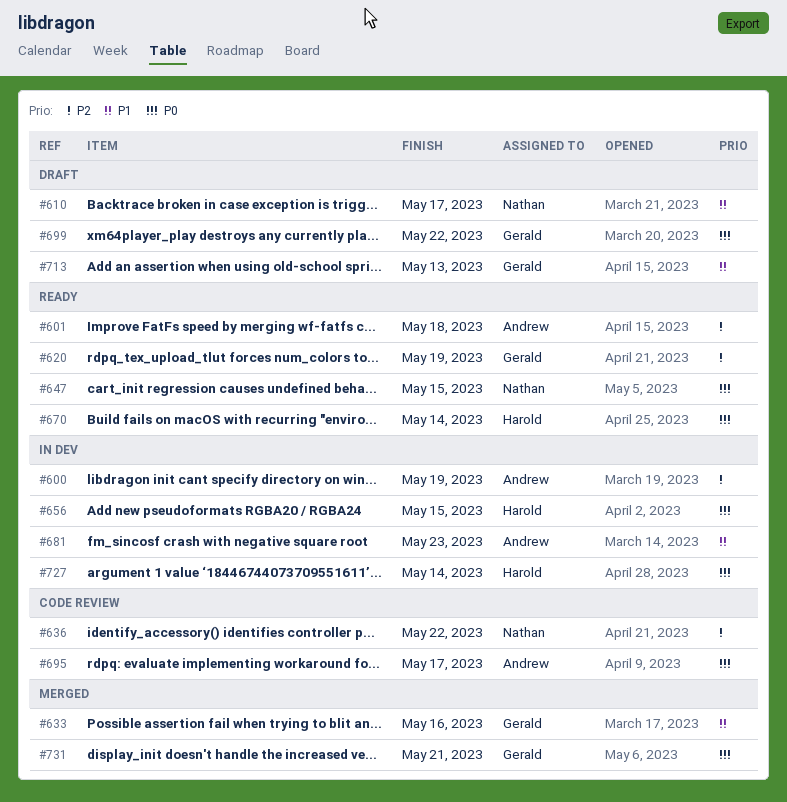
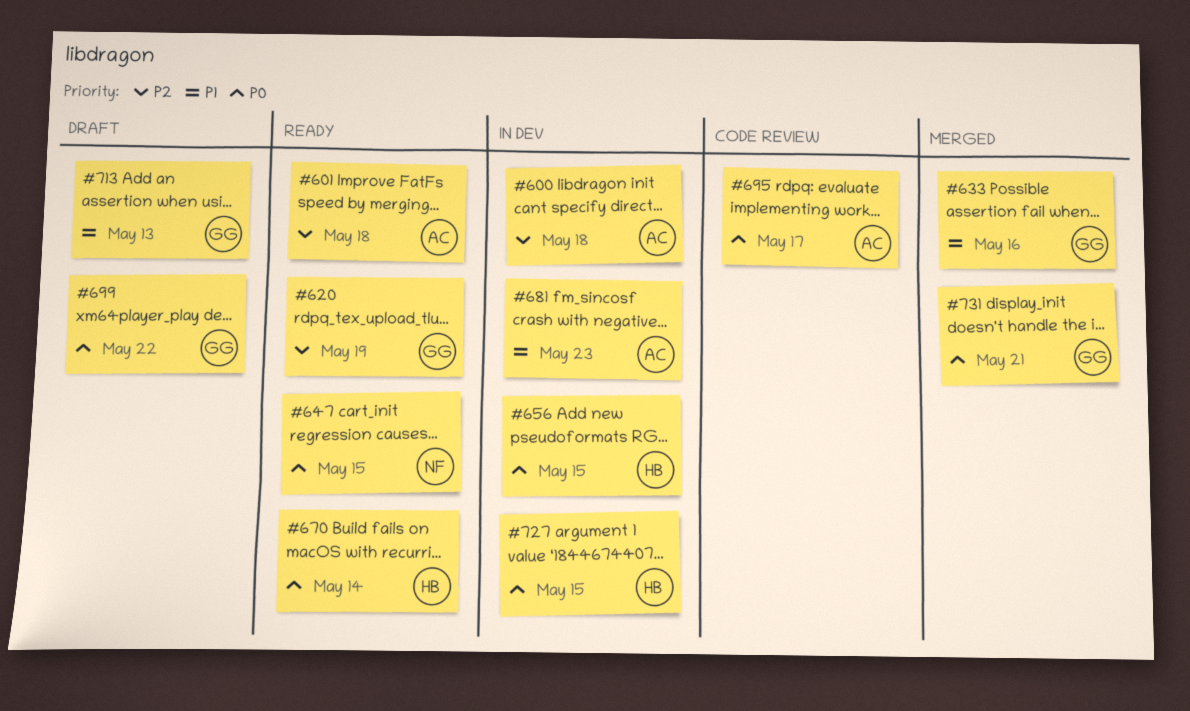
#600, due: May 19 -> May 18
#610: present -> none
#636: present -> none
#727, due: May 14 -> May 15

